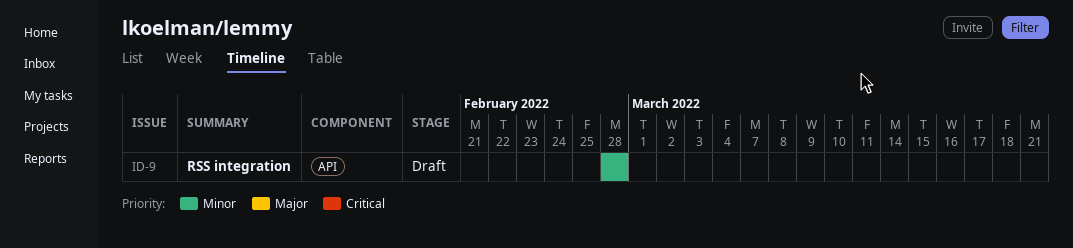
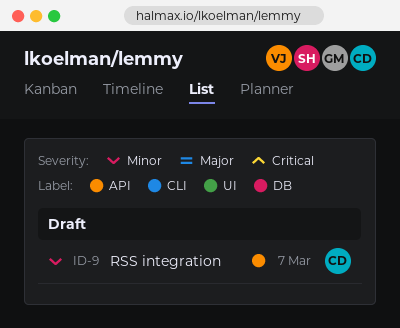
ID-9, due: Feb 28 -> Mar 7

